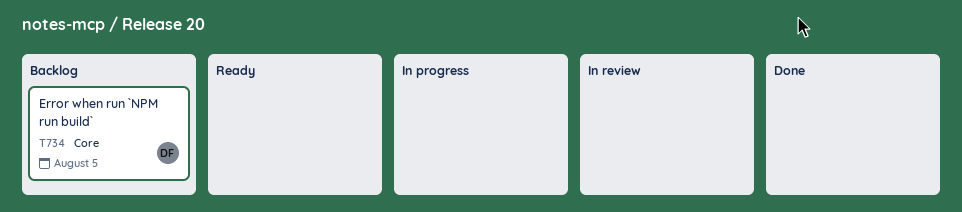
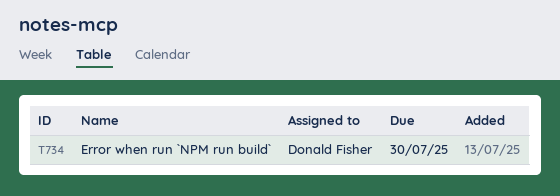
T734, due: Aug 5 -> Jul 30

